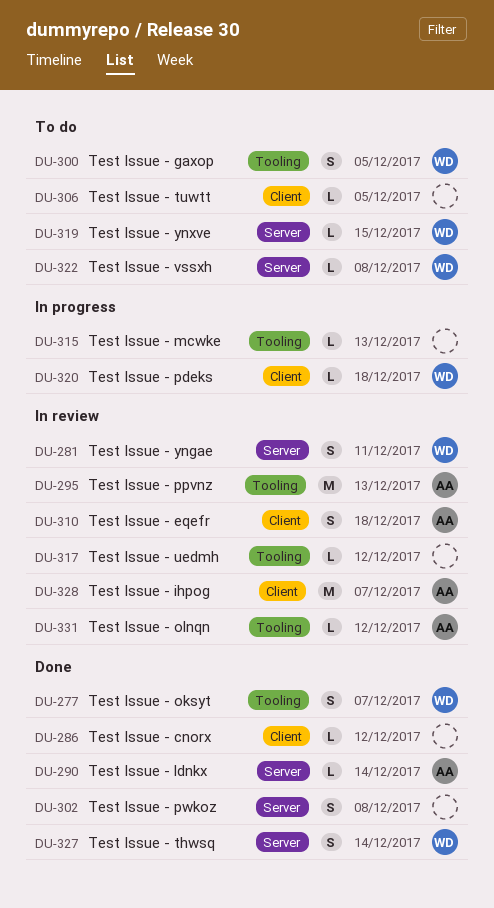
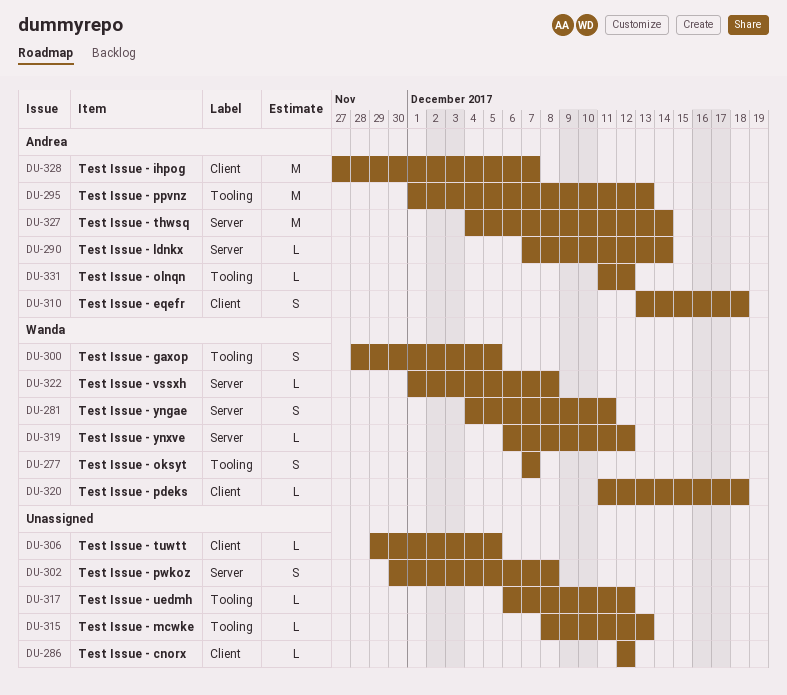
DU-319, due: Dec 15 -> Dec 12
DU-327, owner: Wanda -> Andrea
DU-327, estimate: S -> M

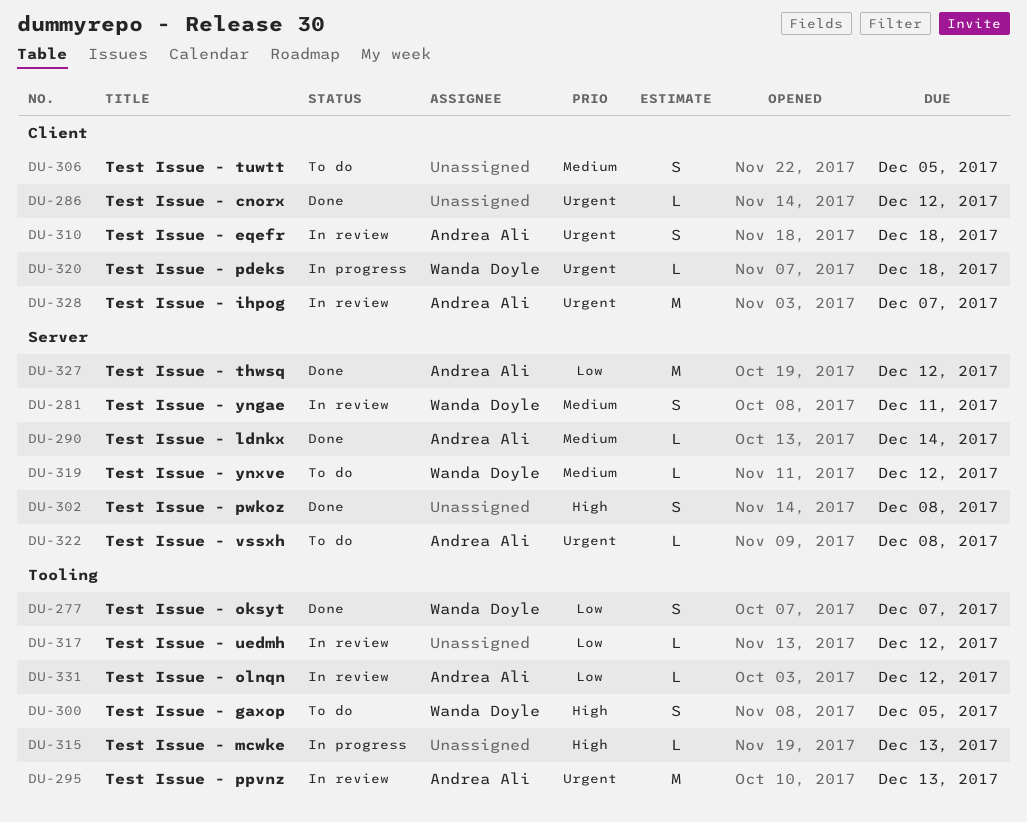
DU-306, estimate: L -> S
DU-322, owner: Wanda Doyle -> Andrea Ali
DU-327, due: Dec 14 -> Dec 12

